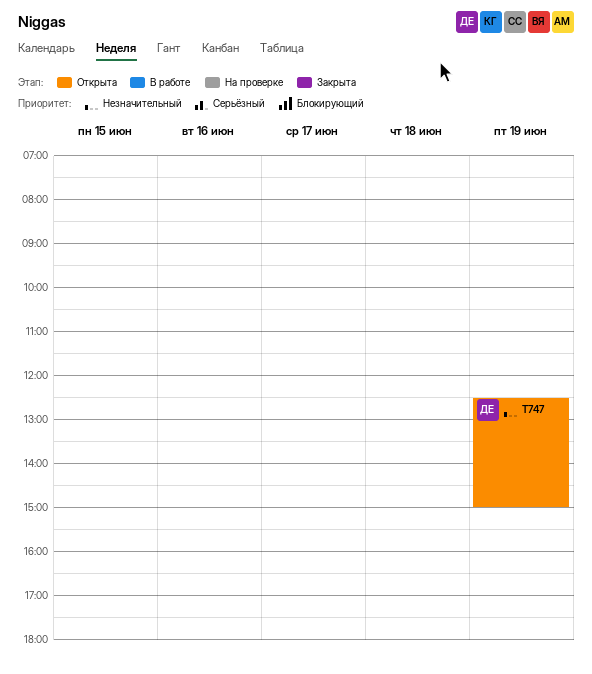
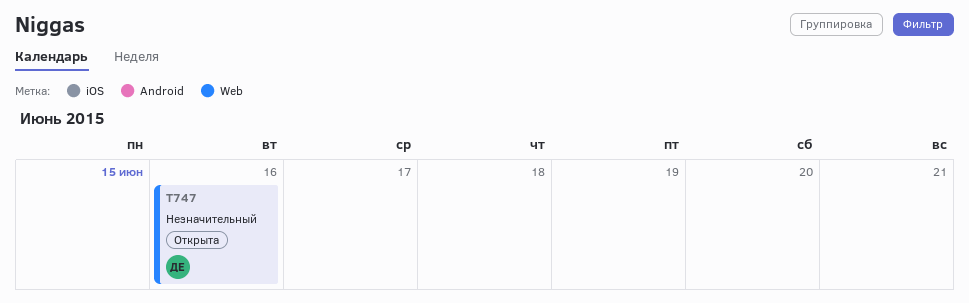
T747, day: Jun 19 -> Jun 16

